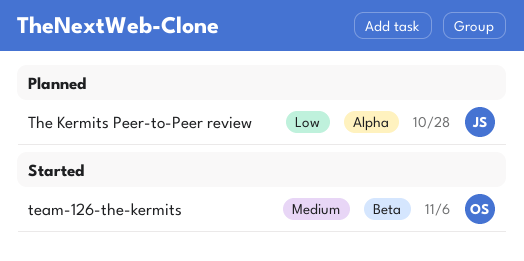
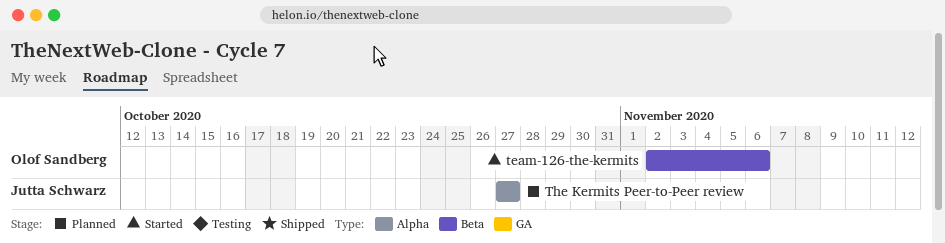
The Kermits Peer-to-Peer review, due: Oct 28 -> Oct 27

